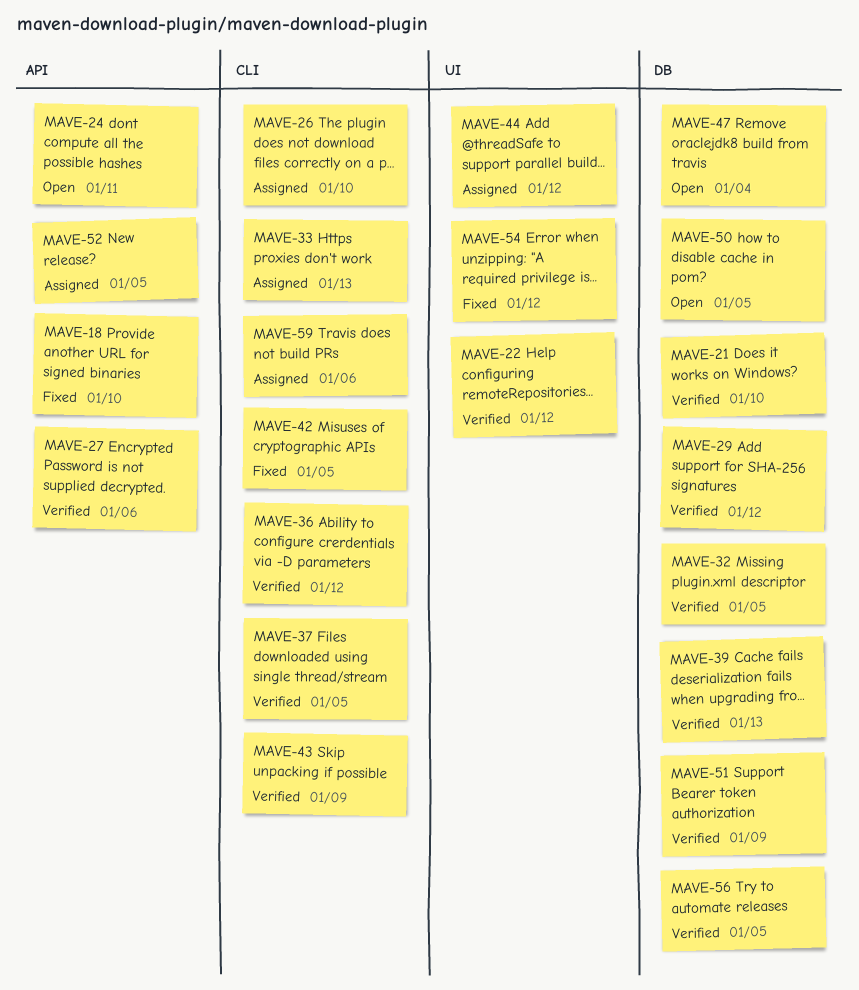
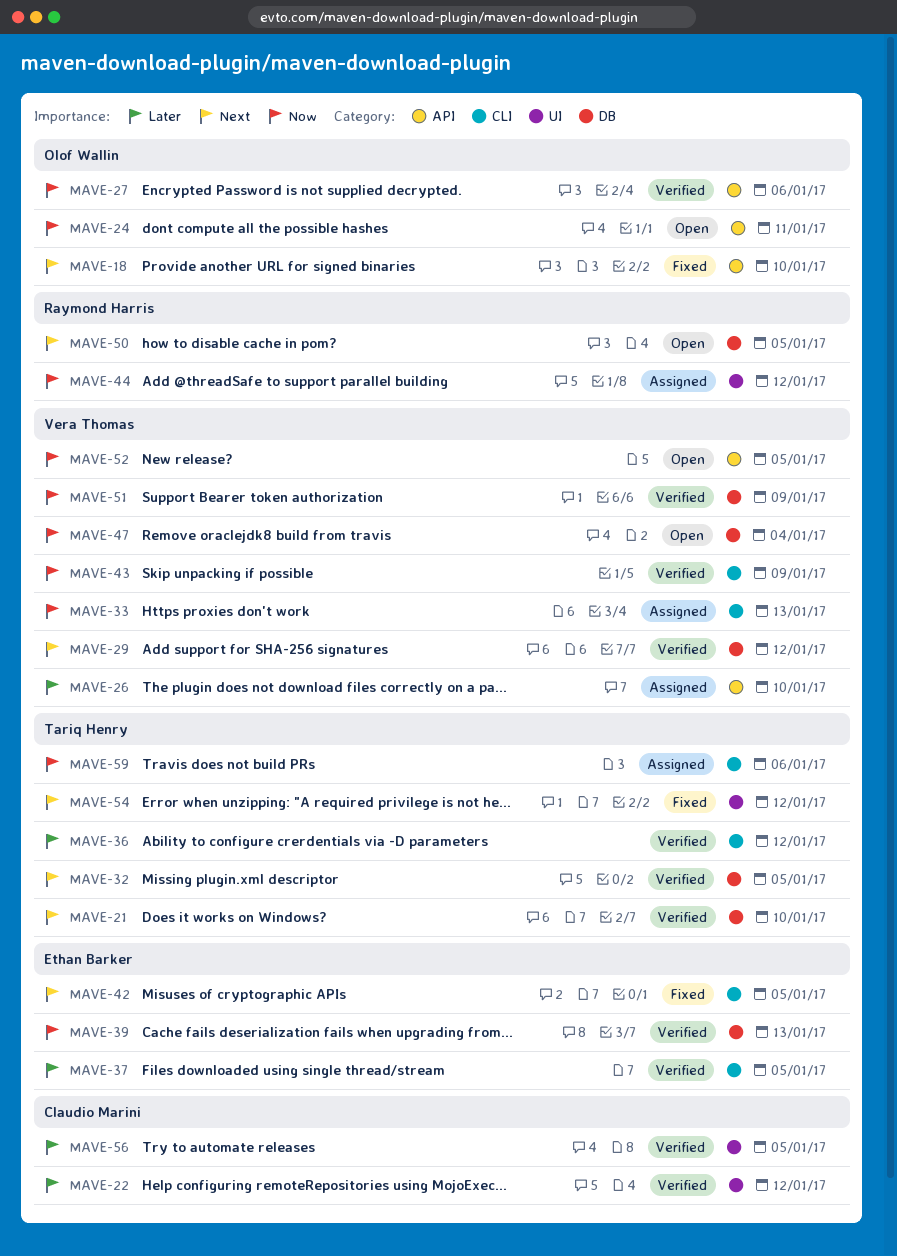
MAVE-26, label: CLI -> API
MAVE-52, status: Assigned -> Open
MAVE-56, label: DB -> UI

